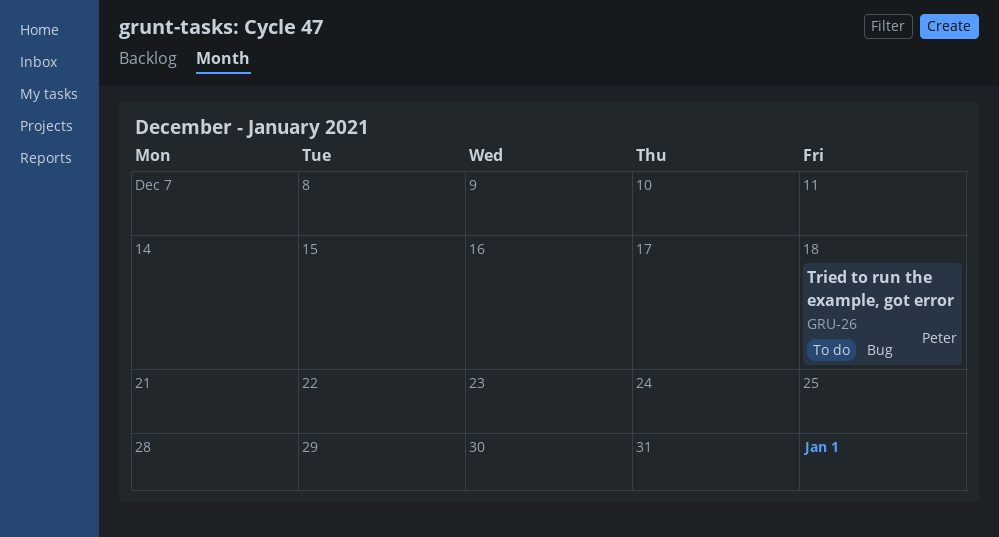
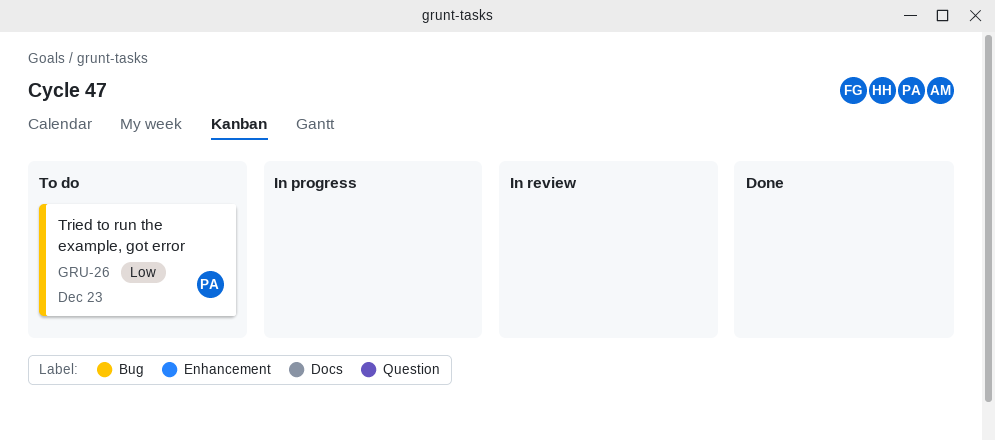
GRU-26, due: Dec 18 -> Dec 23

